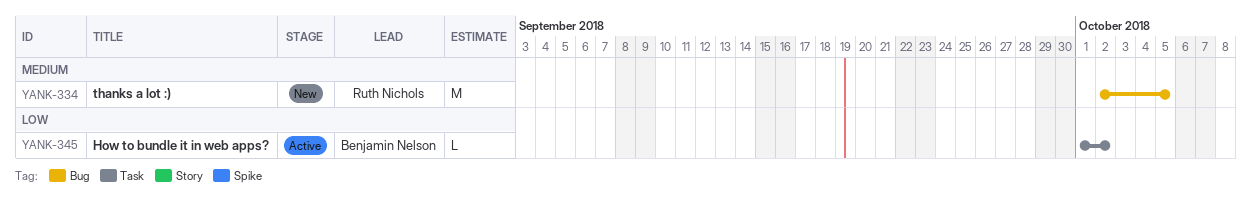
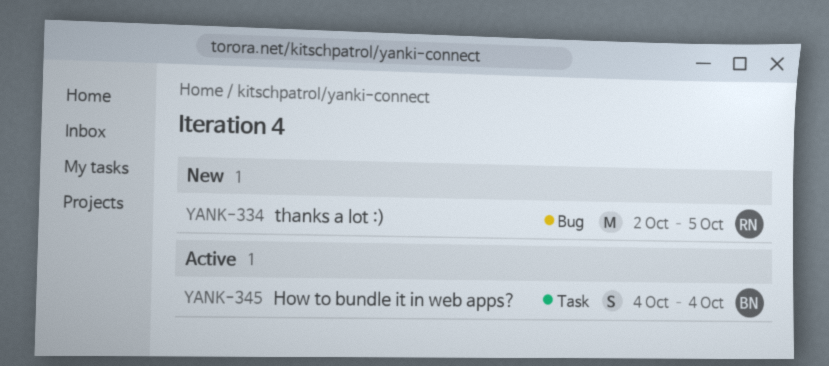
YANK-345, estimate: L -> S
YANK-345, start: Oct 1 -> Oct 4
YANK-345, due: Oct 2 -> Oct 4

